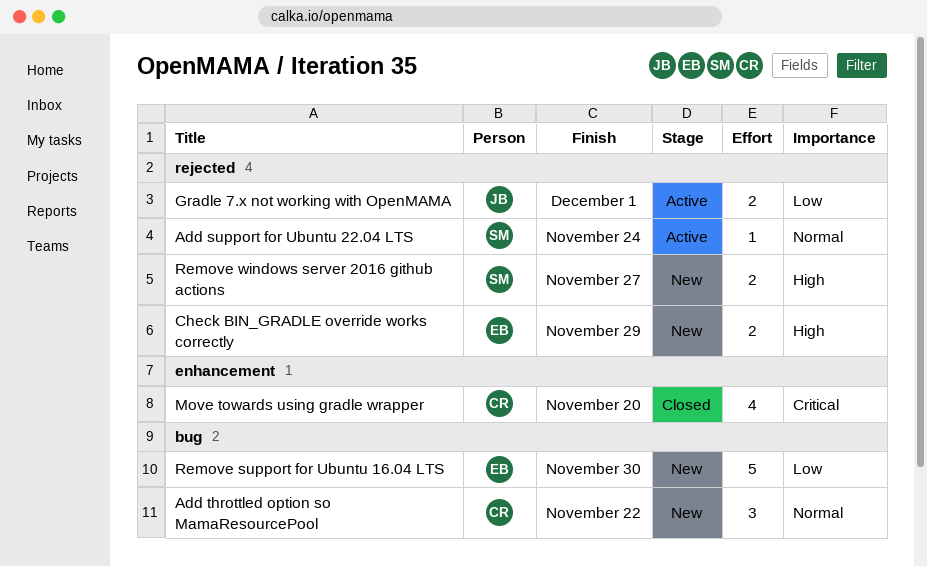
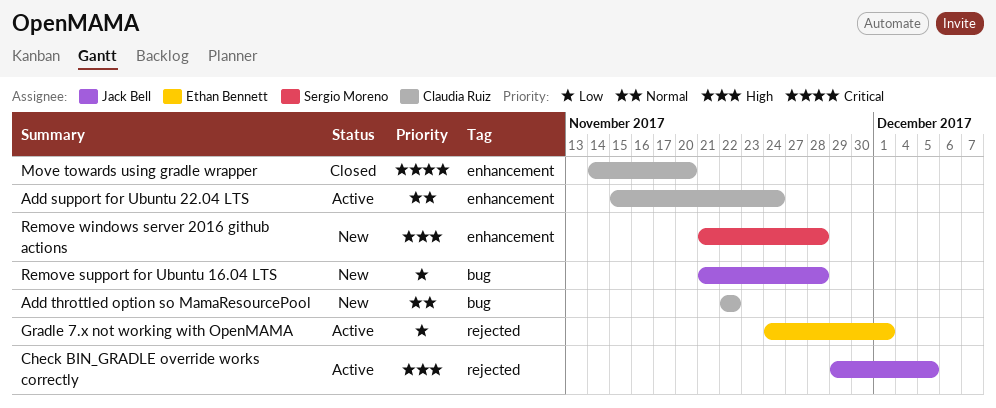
Add support for Ubuntu 22.04 LTS, owner: Sergio Moreno -> Claudia Ruiz
Add support for Ubuntu 22.04 LTS, label: rejected -> enhancement
Check BIN_GRADLE override works correctly, status: New -> Active
Check BIN_GRADLE override works correctly, owner: Ethan Bennett -> Jack Bell
Check BIN_GRADLE override works correctly, due: Nov 29 -> Dec 5
Gradle 7.x not working with OpenMAMA, owner: Jack Bell -> Ethan Bennett
Remove support for Ubuntu 16.04 LTS, owner: Ethan Bennett -> Jack Bell
Remove support for Ubuntu 16.04 LTS, due: Nov 30 -> Nov 28
Remove windows server 2016 github actions, label: rejected -> enhancement
Remove windows server 2016 github actions, due: Nov 27 -> Nov 28

